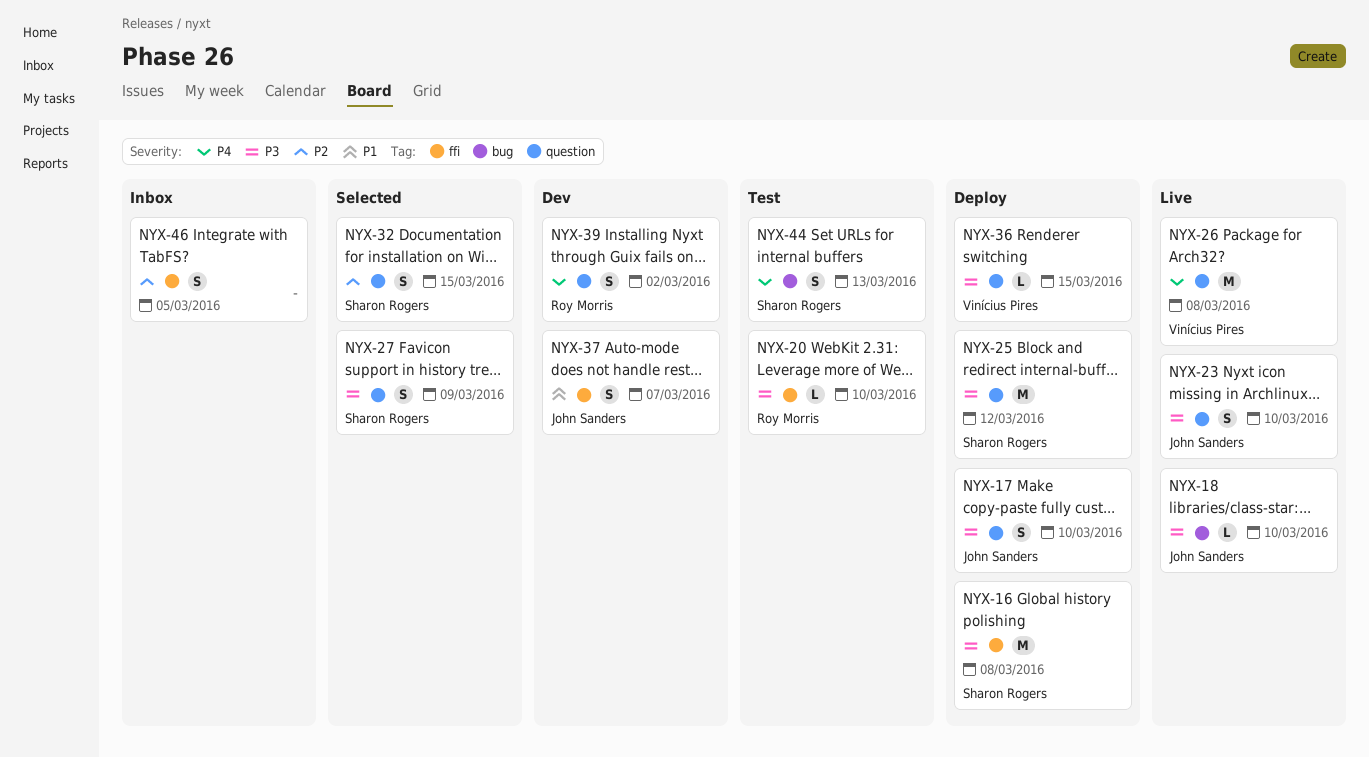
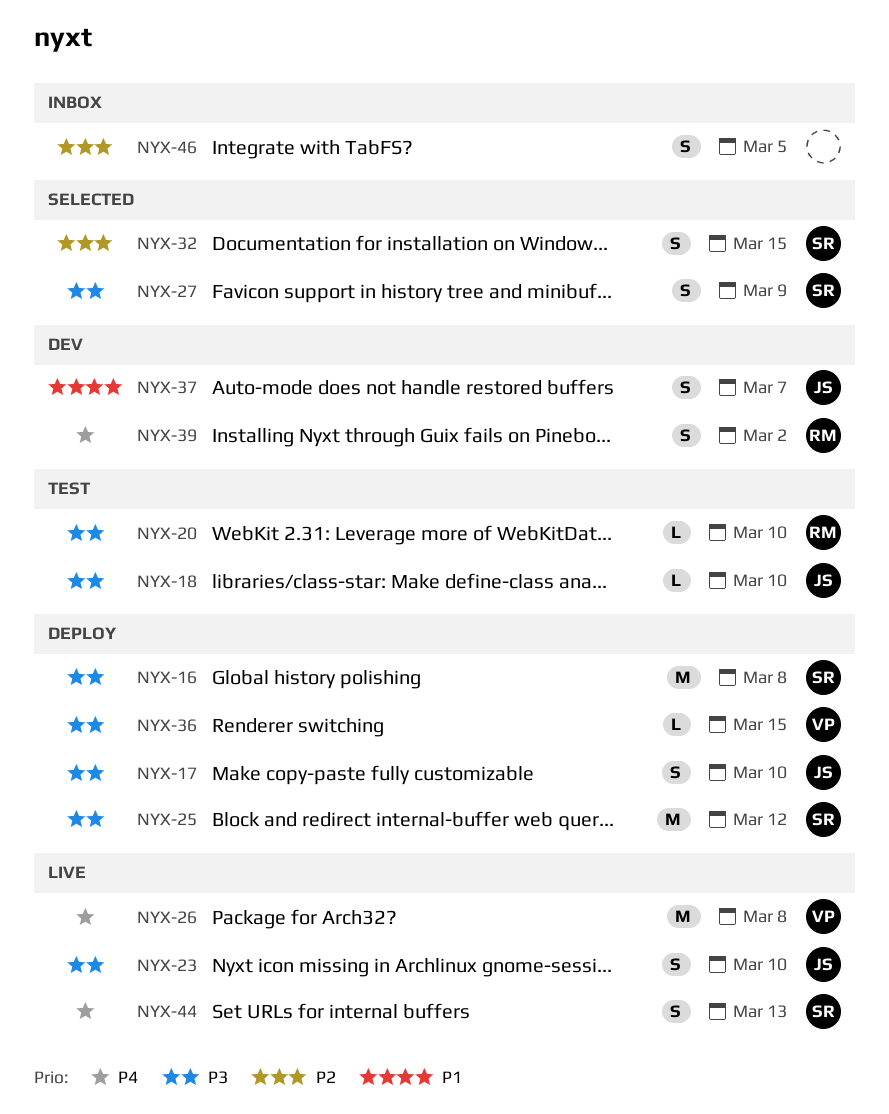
NYX-18, status: Live -> Test
NYX-44, status: Test -> Live

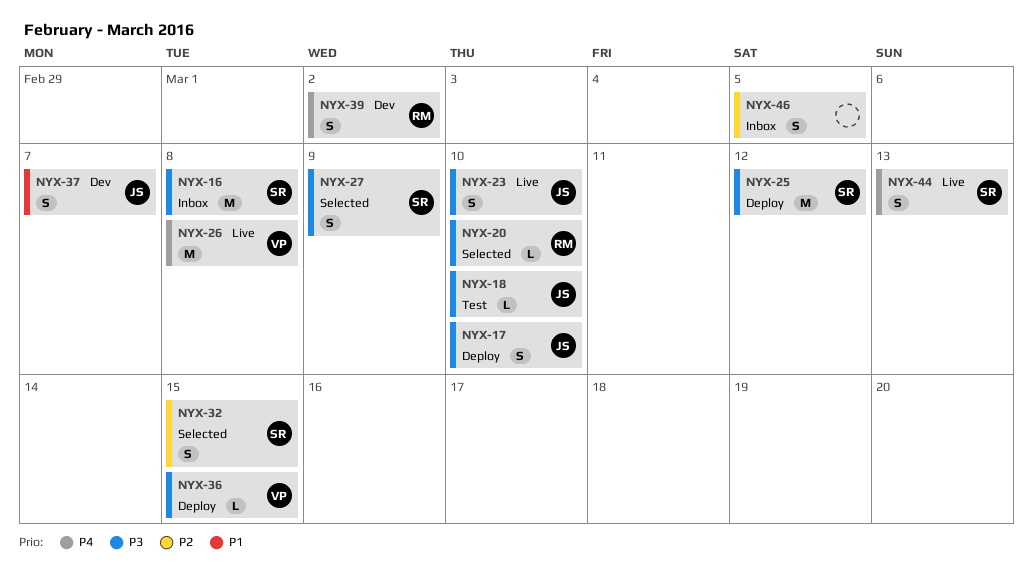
NYX-16, status: Deploy -> Inbox
NYX-20, status: Test -> Selected

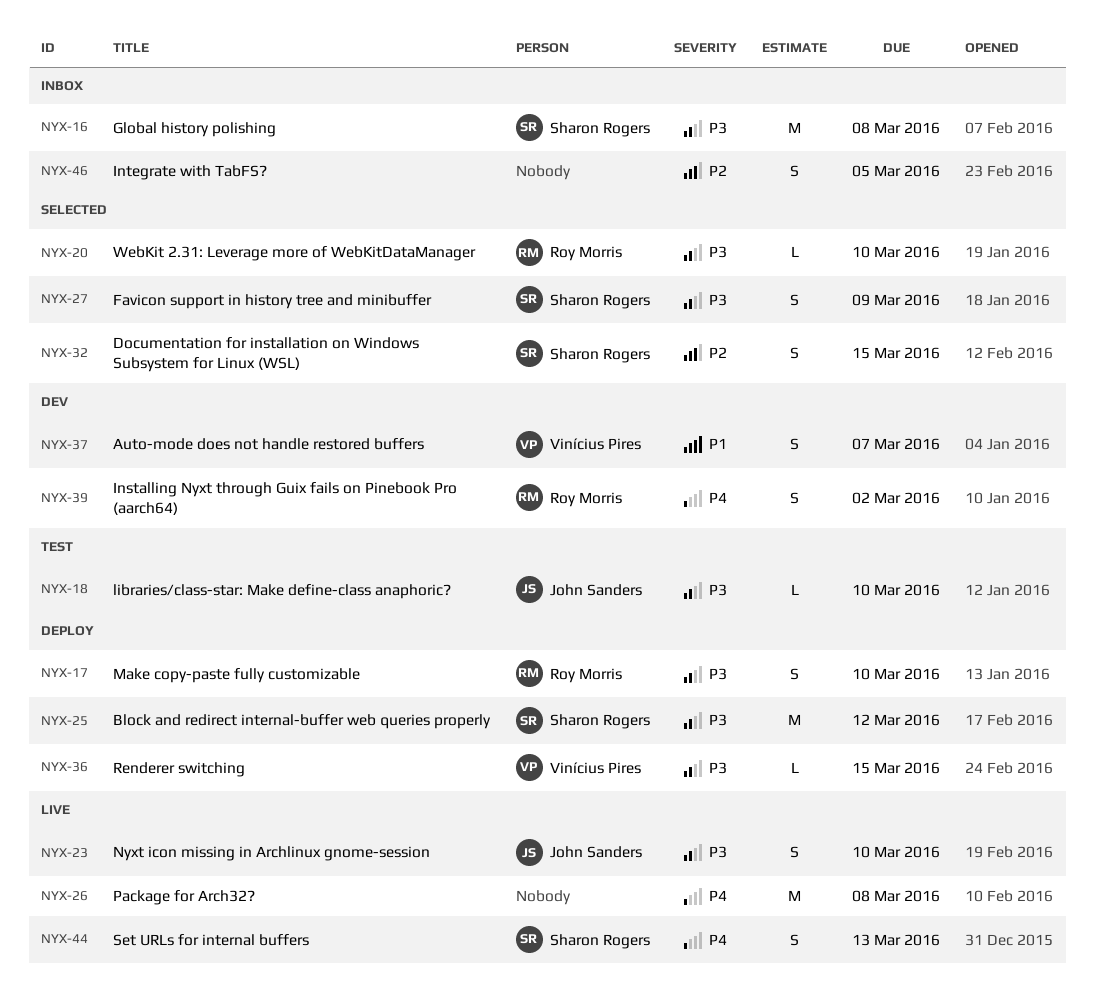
NYX-17, owner: John Sanders -> Roy Morris
NYX-26, owner: Vinícius Pires -> none
NYX-37, owner: John Sanders -> Vinícius Pires

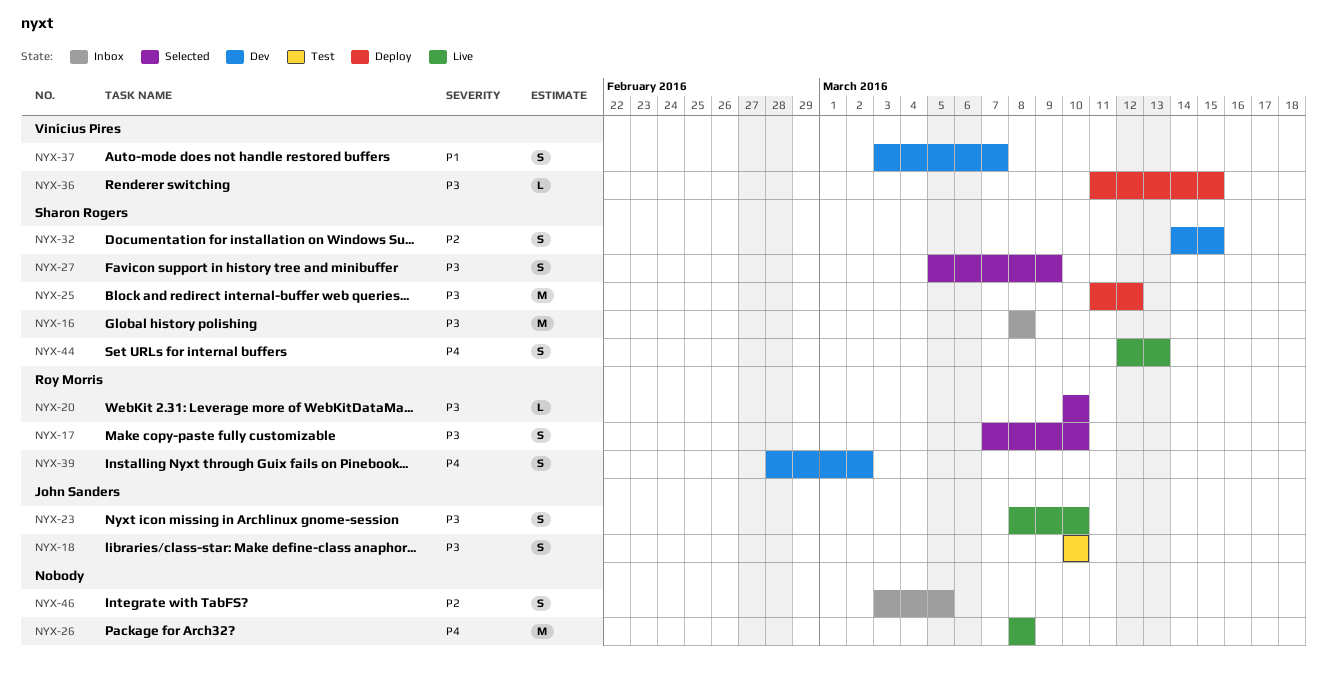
NYX-17, status: Deploy -> Selected
NYX-18, estimate: L -> S
NYX-32, status: Selected -> Dev

